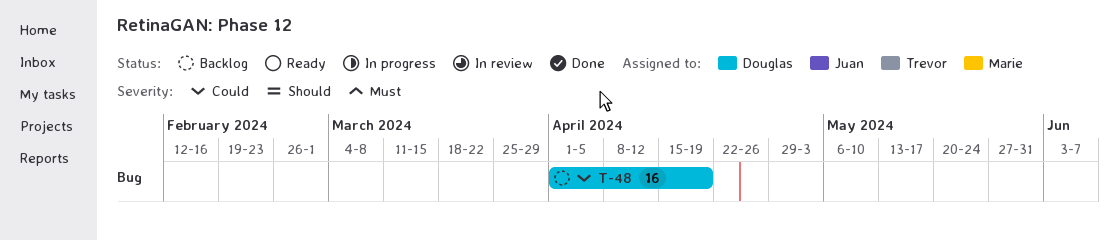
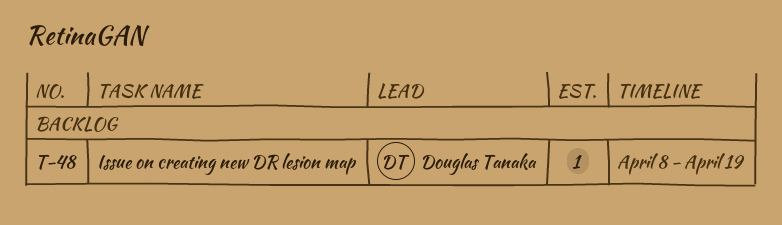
T-48, estimate: 16 -> 1
T-48, start: Apr 1 -> Apr 8

